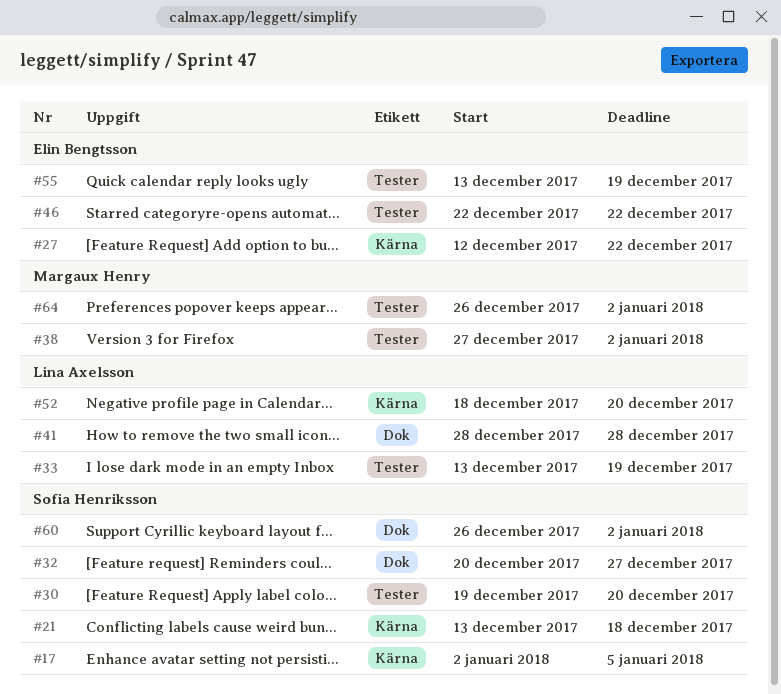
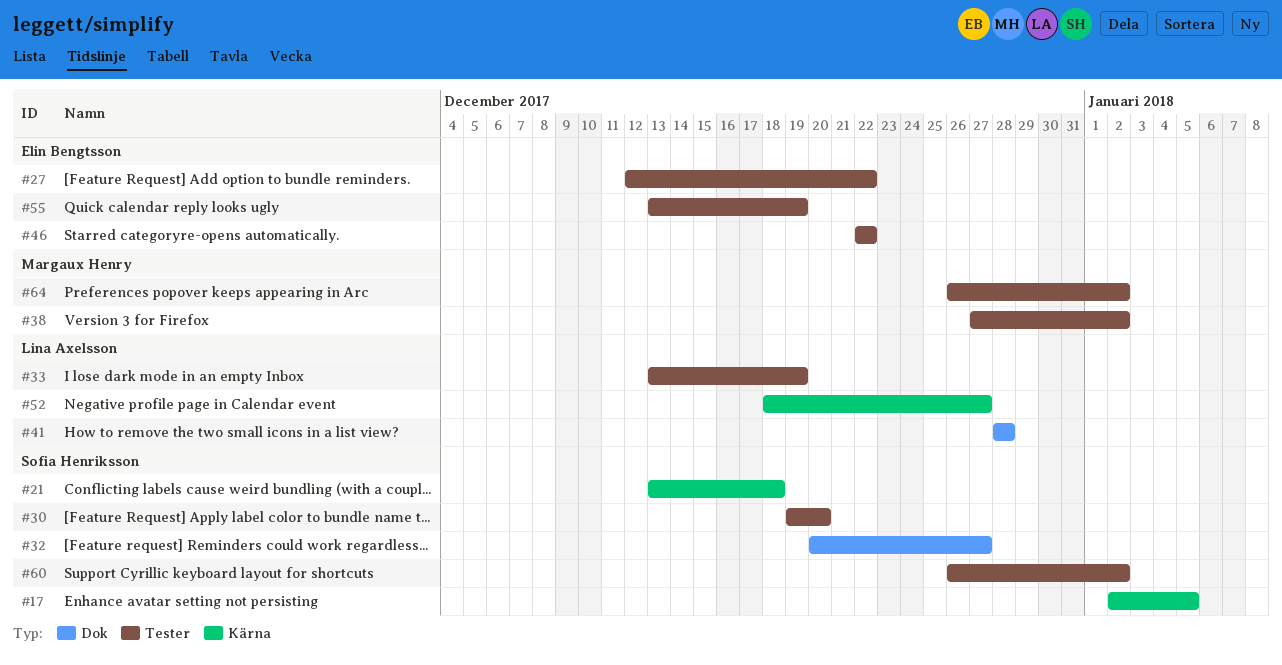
#27, label: Kärna -> Tester
#52, due: Dec 20 -> Dec 27
#60, label: Dok -> Tester

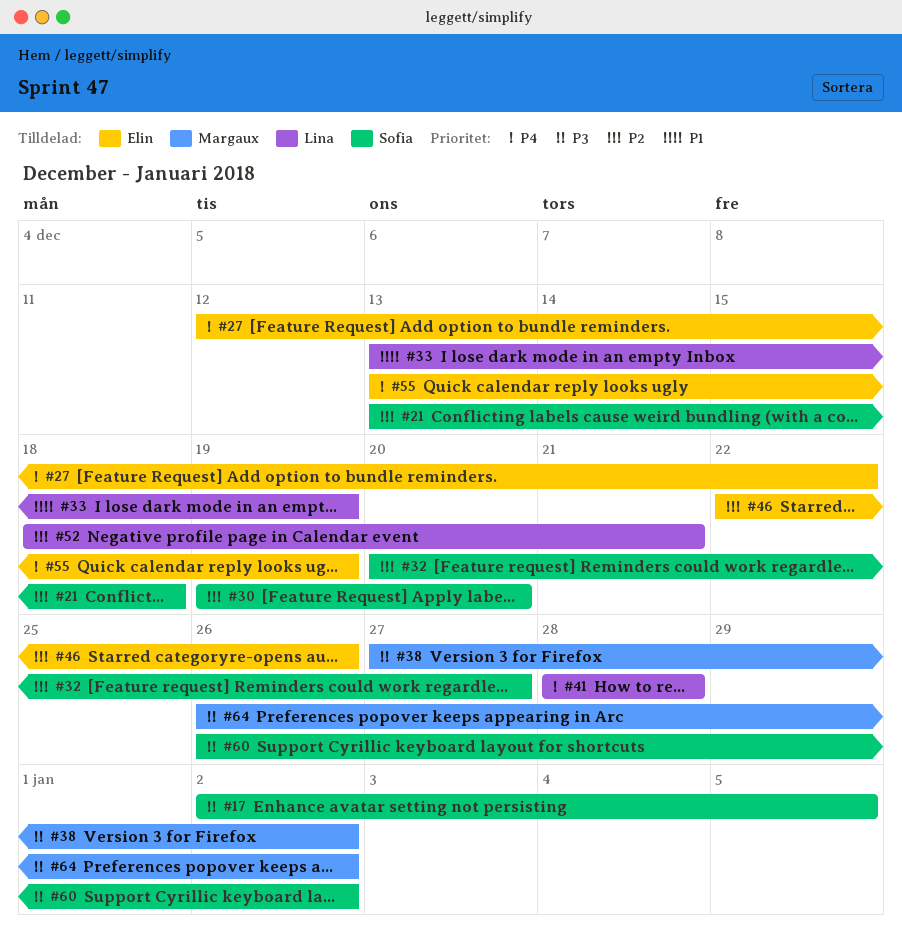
#46, due: Dec 22 -> Dec 26
#52, due: Dec 27 -> Dec 21

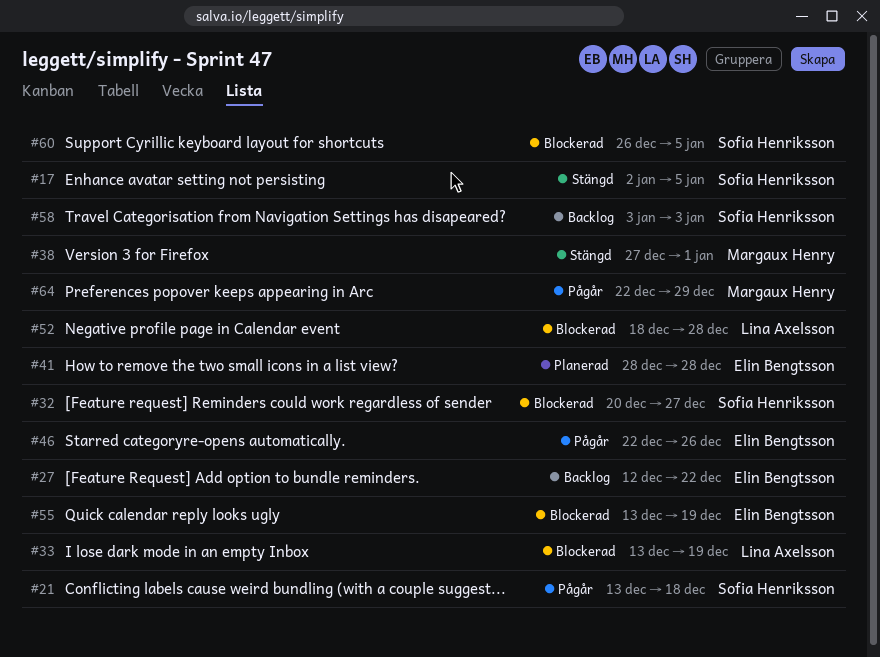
#30: present -> none
#38, due: Jan 2 -> Jan 1
#41, owner: Lina Axelsson -> Elin Bengtsson
#52, due: Dec 21 -> Dec 28
#58: none -> present
#60, due: Jan 2 -> Jan 5
#64, start: Dec 26 -> Dec 22
#64, due: Jan 2 -> Dec 29

